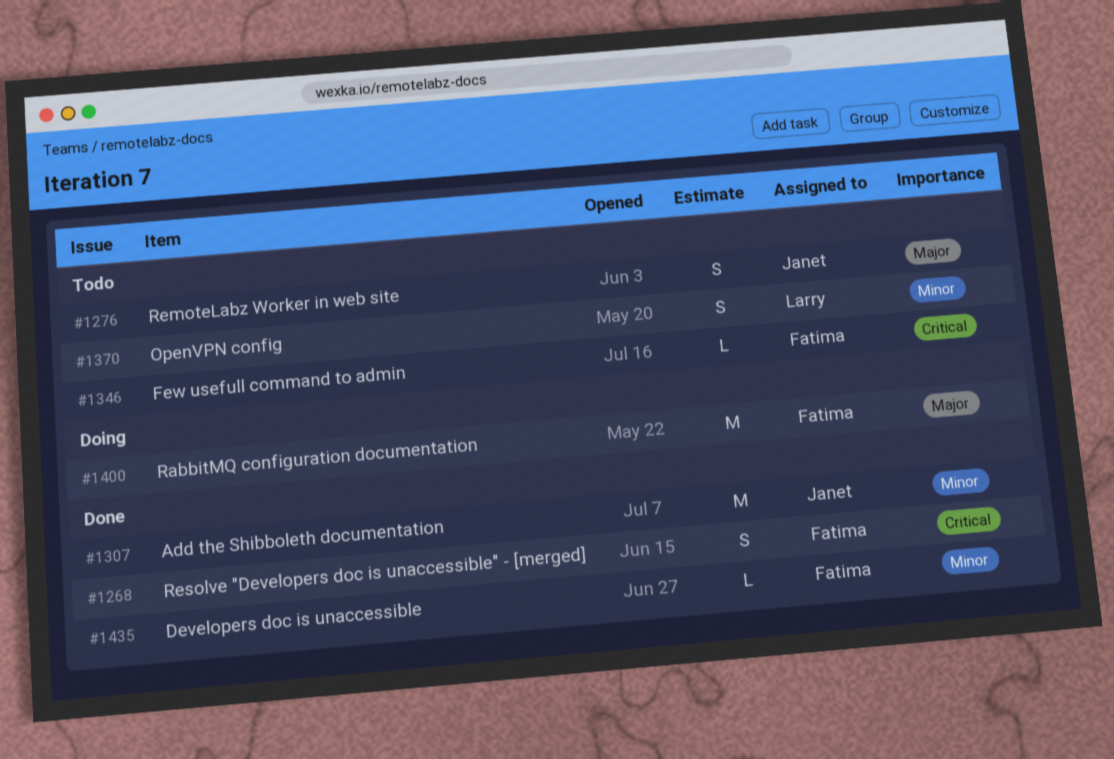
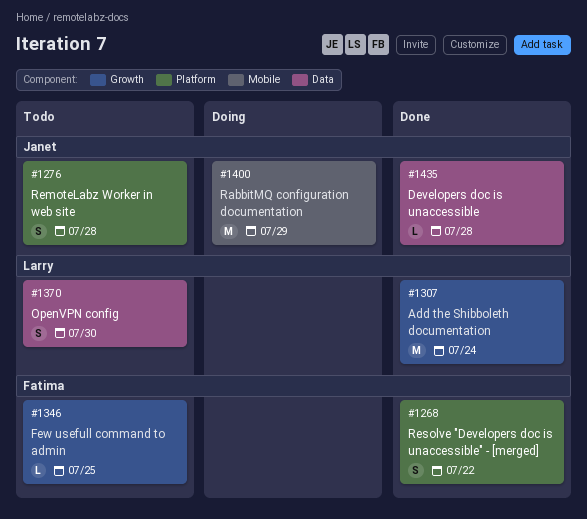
#1307, owner: Janet -> Larry
#1400, owner: Fatima -> Janet
#1435, owner: Fatima -> Janet

